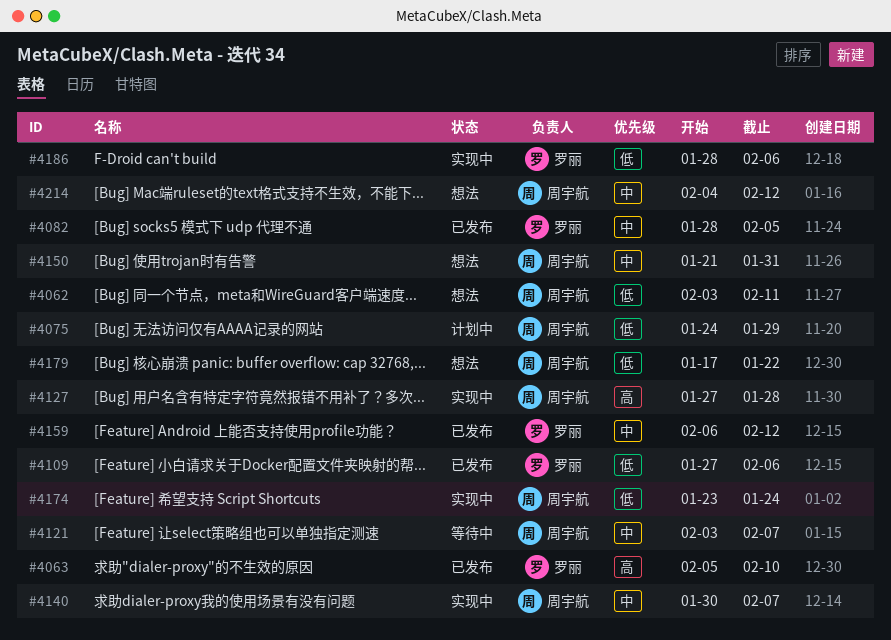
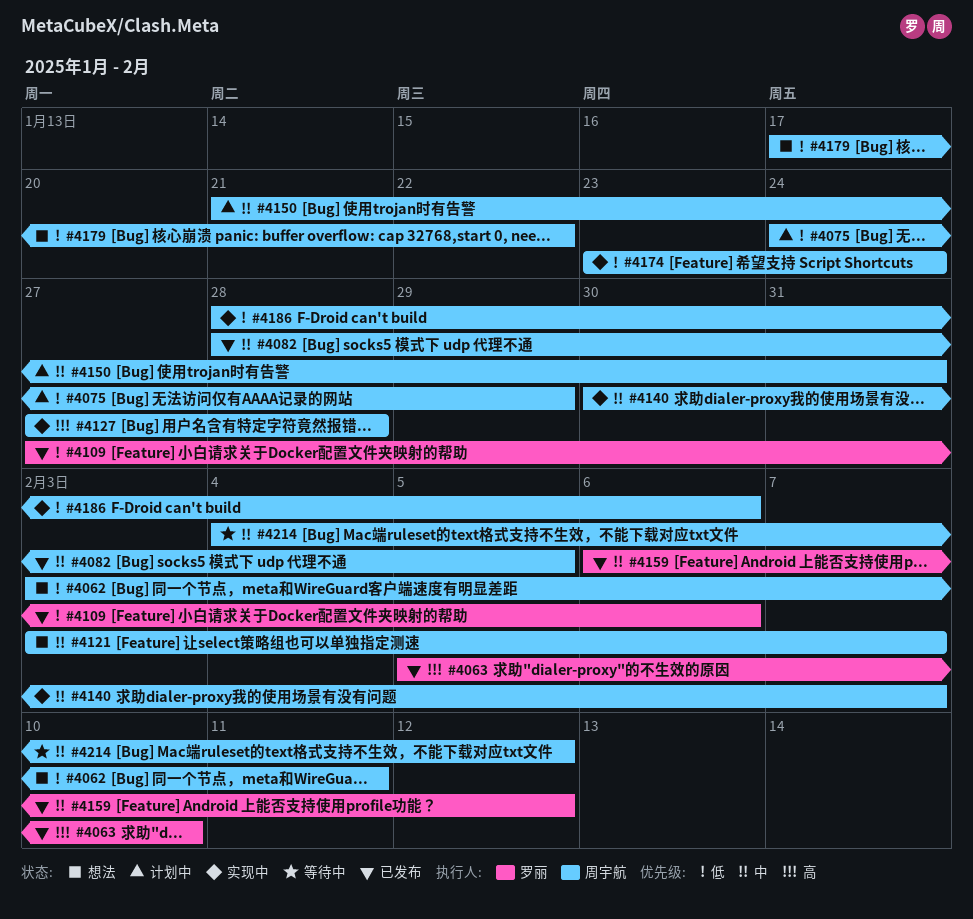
#4082, owner: 罗丽 -> 周宇航
#4121, status: 等待中 -> 想法
#4150, status: 想法 -> 计划中
#4186, owner: 罗丽 -> 周宇航
#4214, status: 想法 -> 等待中

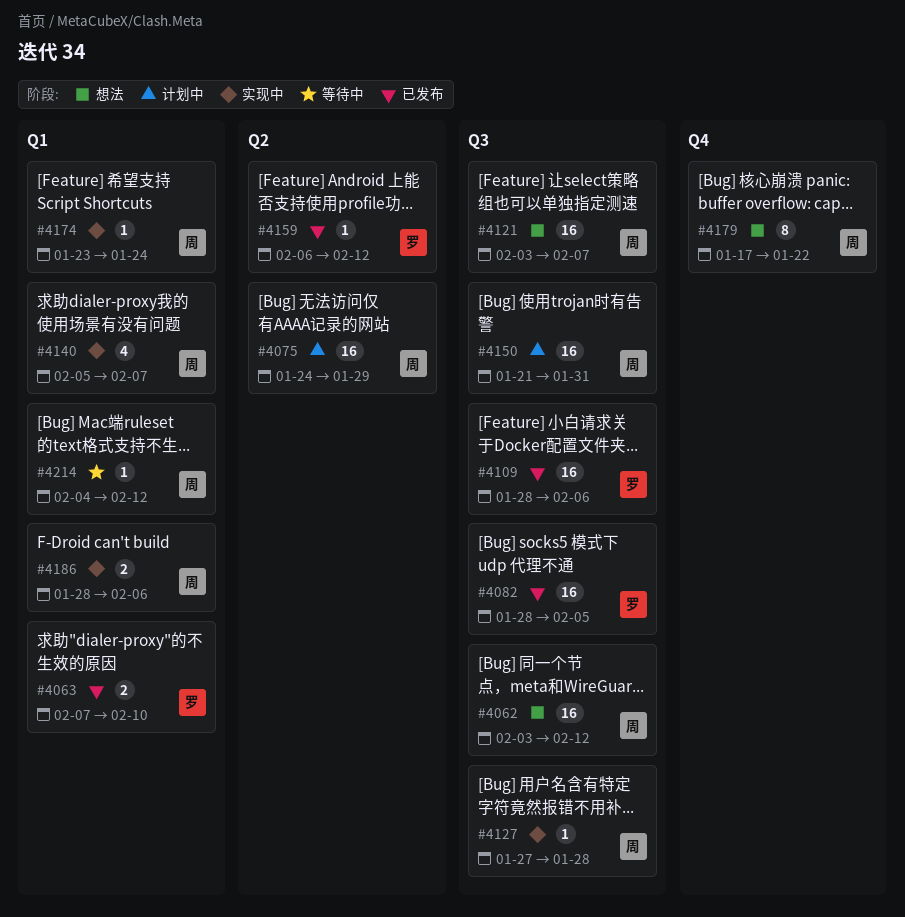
#4062, due: Feb 11 -> Feb 12
#4063, start: Feb 5 -> Feb 7
#4082, owner: 周宇航 -> 罗丽
#4109, start: Jan 27 -> Jan 28
#4140, start: Jan 30 -> Feb 5

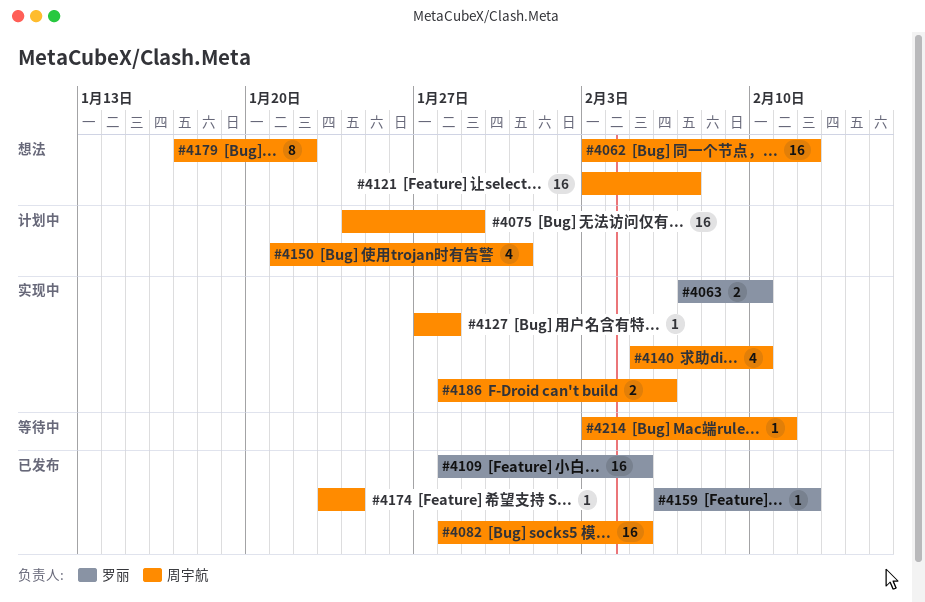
#4063, status: 已发布 -> 实现中
#4082, owner: 罗丽 -> 周宇航
#4109, due: Feb 6 -> Feb 5
#4140, due: Feb 7 -> Feb 10
#4150, estimate: 16 -> 4
#4174, status: 实现中 -> 已发布
#4214, start: Feb 4 -> Feb 3
#4214, due: Feb 12 -> Feb 11

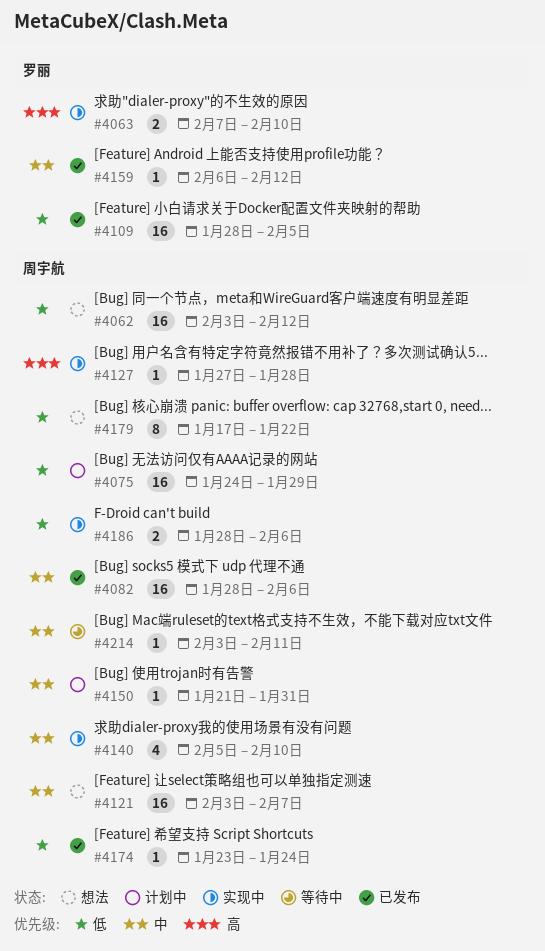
#4082, due: Feb 5 -> Feb 6
#4150, estimate: 4 -> 1

